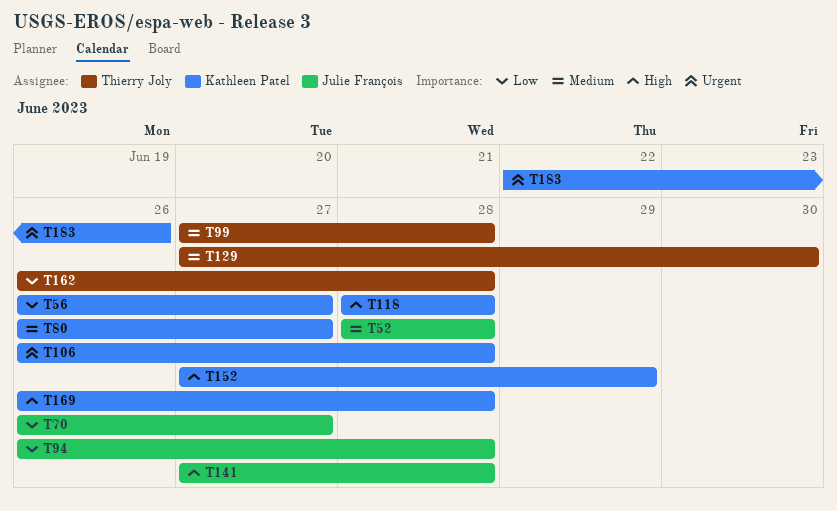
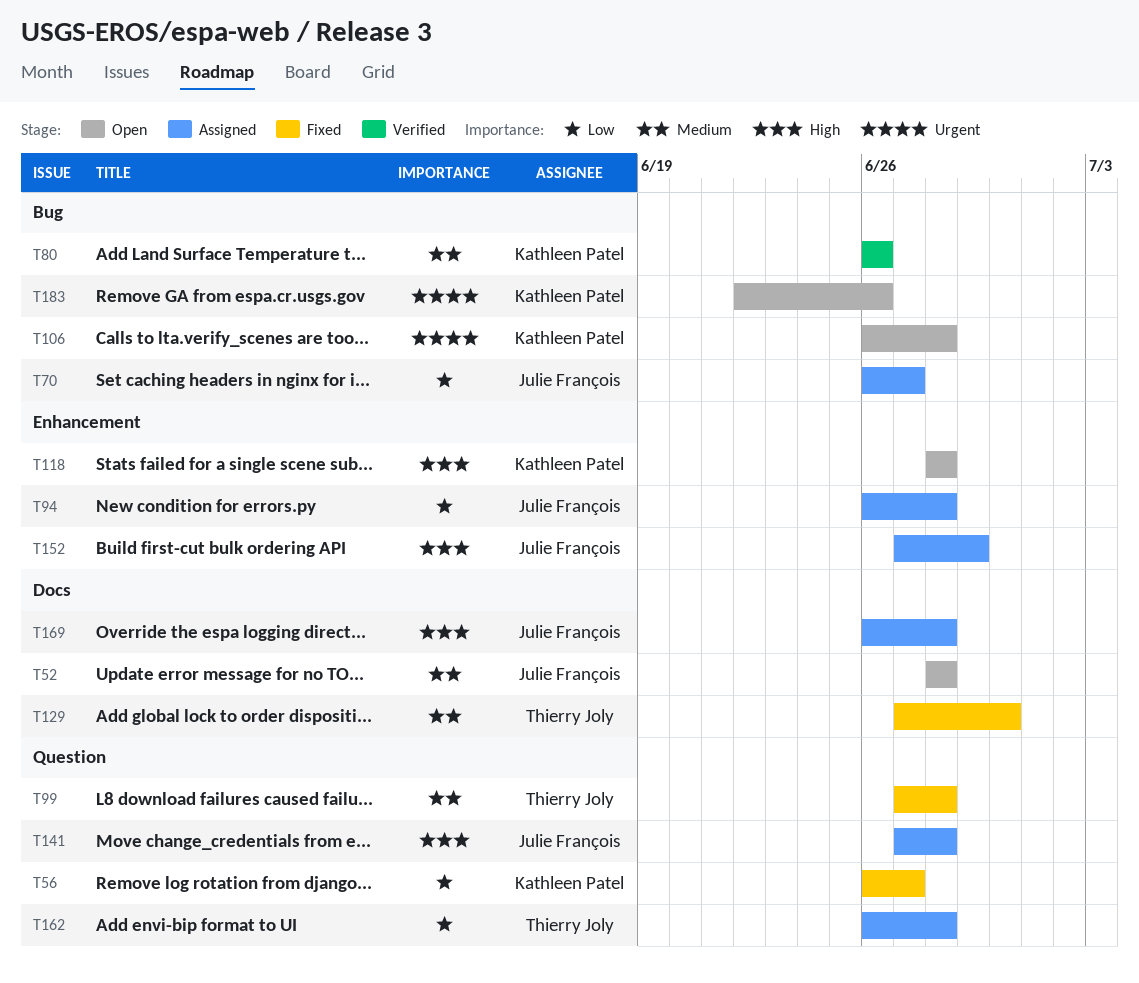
T80, due: Jun 27 -> Jun 26
T152, owner: Kathleen Patel -> Julie François
T169, owner: Kathleen Patel -> Julie François

